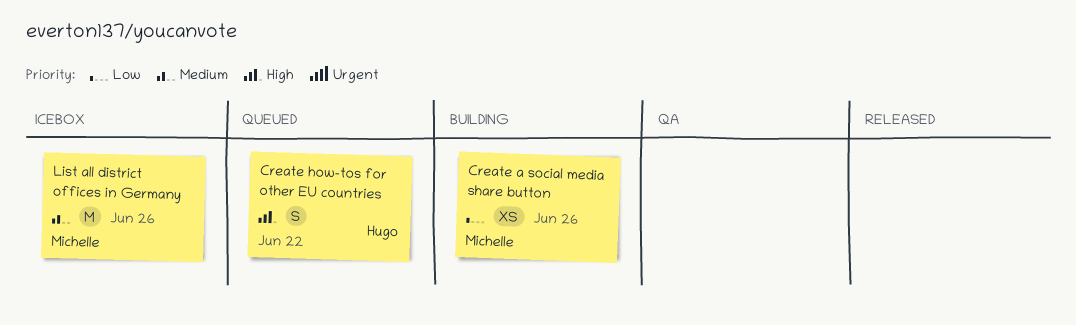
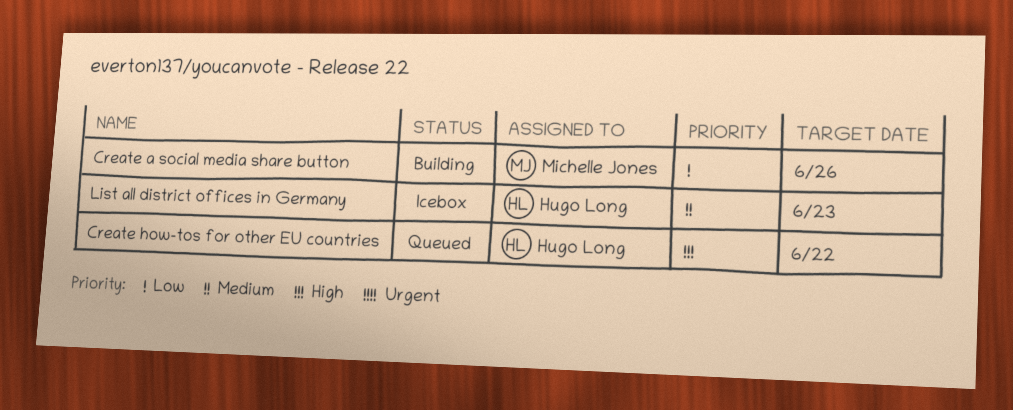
List all district offices in Germany, owner: Michelle Jones -> Hugo Long
List all district offices in Germany, due: Jun 26 -> Jun 23

